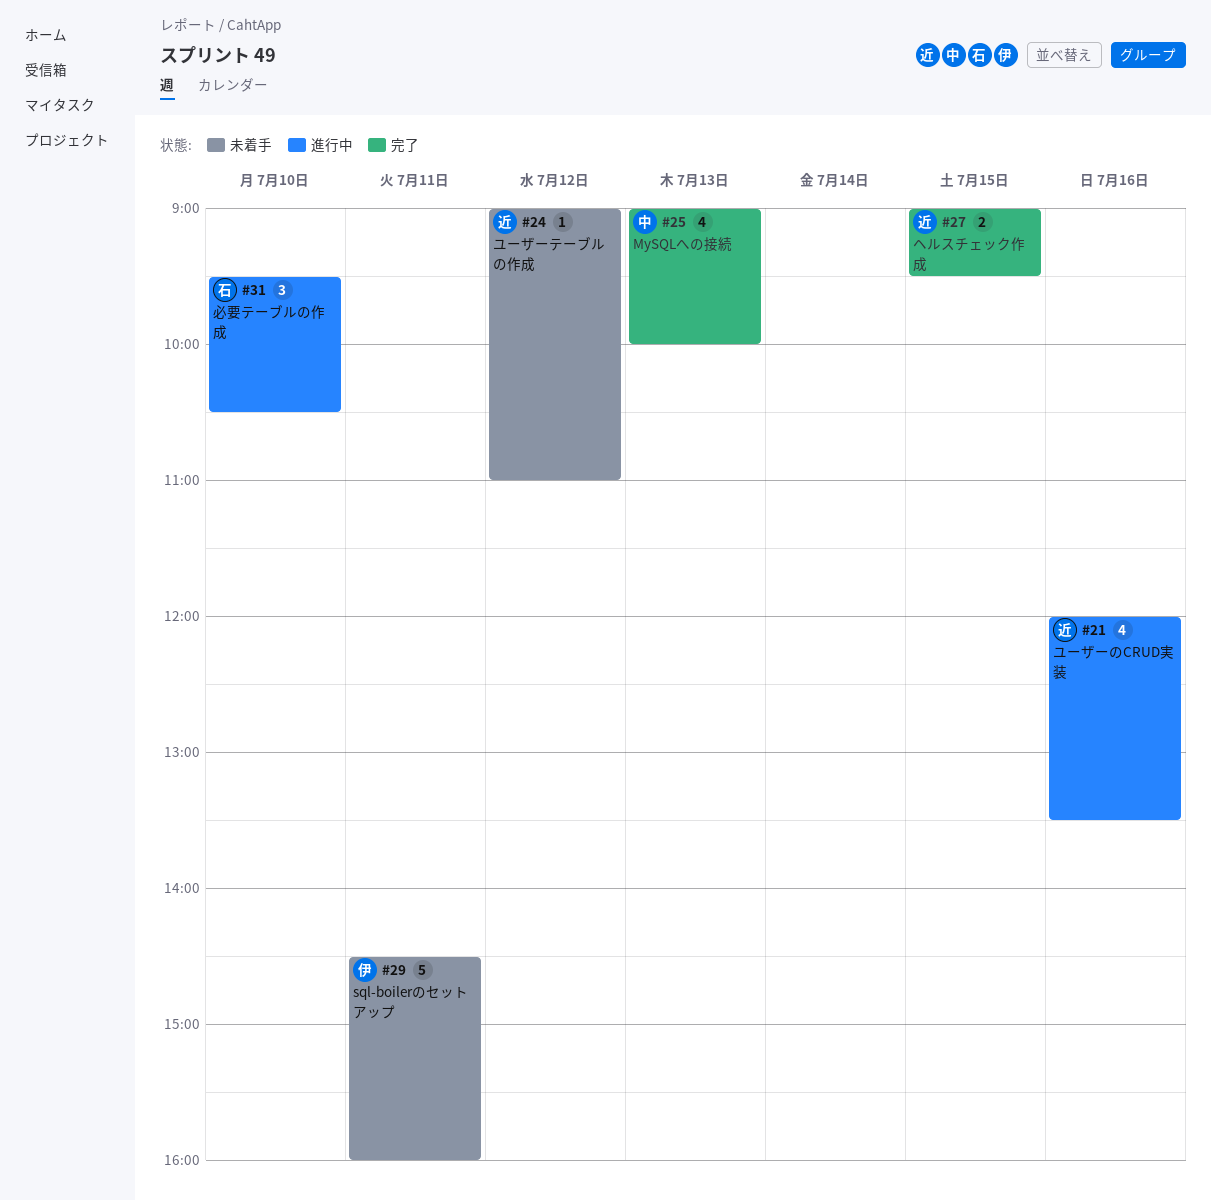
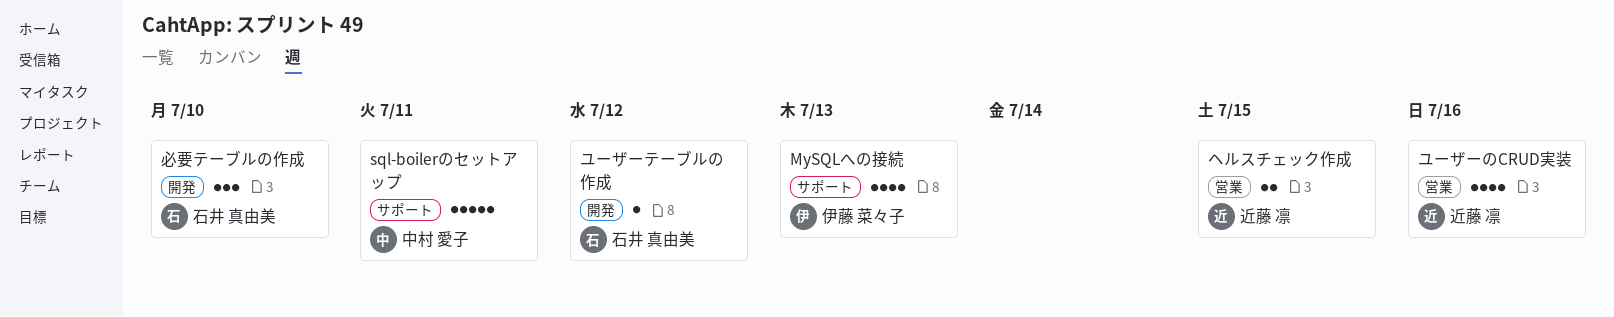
MySQLへの接続, owner: 中村 愛子 -> 伊藤 菜々子
sql-boilerのセットアップ, owner: 伊藤 菜々子 -> 中村 愛子
ユーザーテーブルの作成, owner: 近藤 凛 -> 石井 真由美

